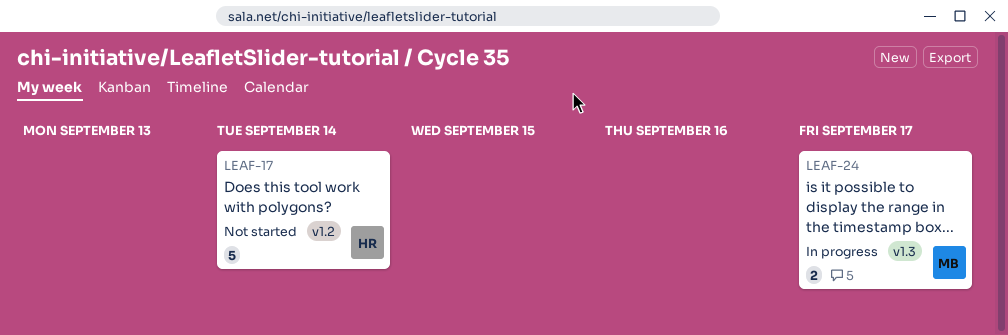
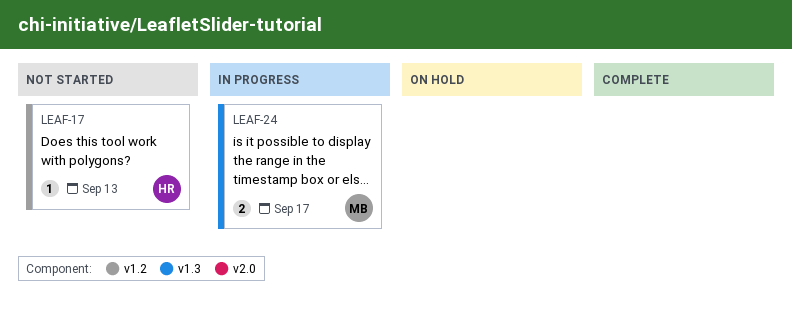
LEAF-17, estimate: 5 -> 1
LEAF-17, due: Sep 14 -> Sep 13

